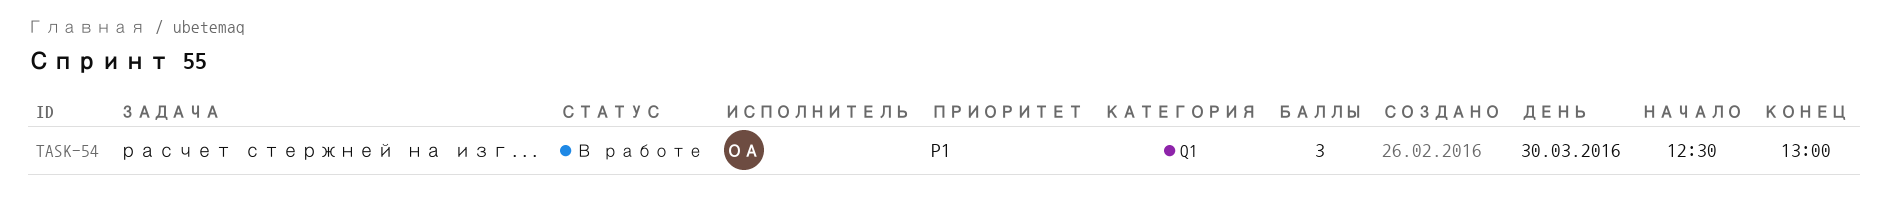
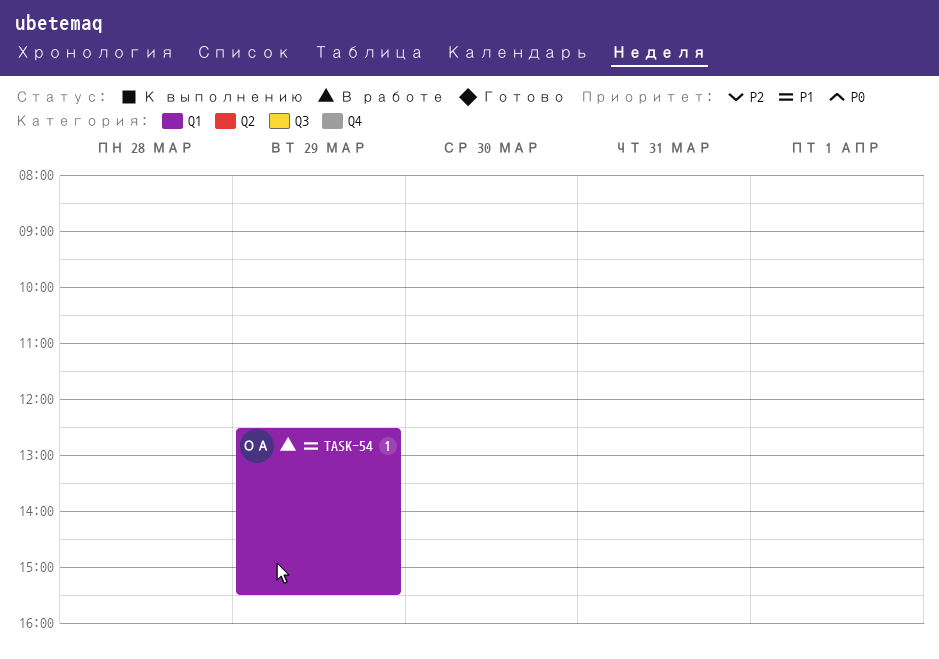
TASK-54, estimate: 3 -> 1
TASK-54, day: Mar 30 -> Mar 29
TASK-54, ends: 13:00 -> 15:30

